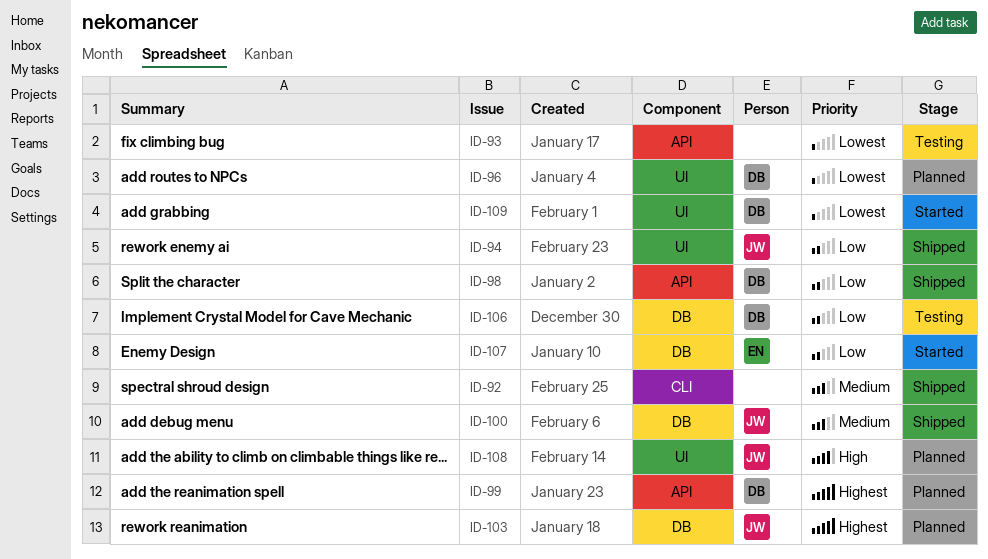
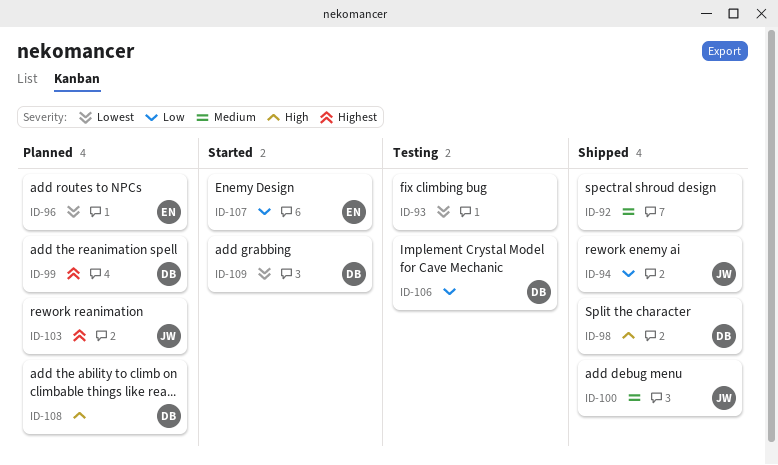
ID-96, owner: DB -> EN
ID-98, priority: Low -> High
ID-108, owner: JW -> DB

